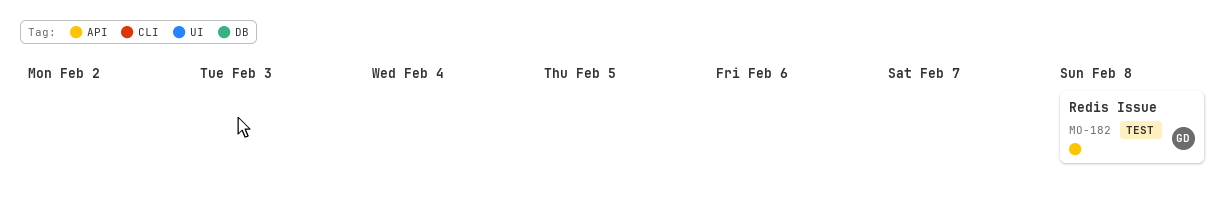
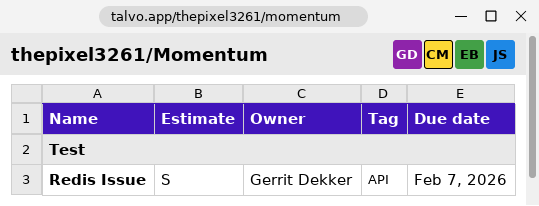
Redis Issue, due: Feb 8 -> Feb 7

